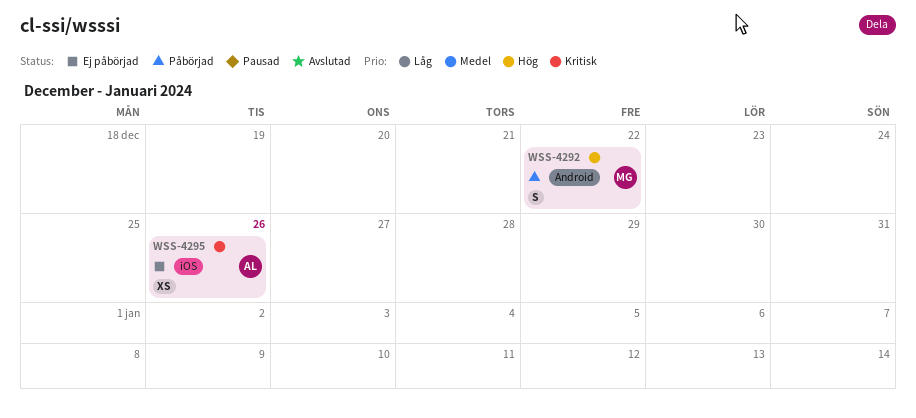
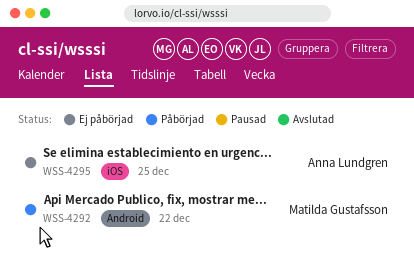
WSS-4295, due: Dec 26 -> Dec 25

